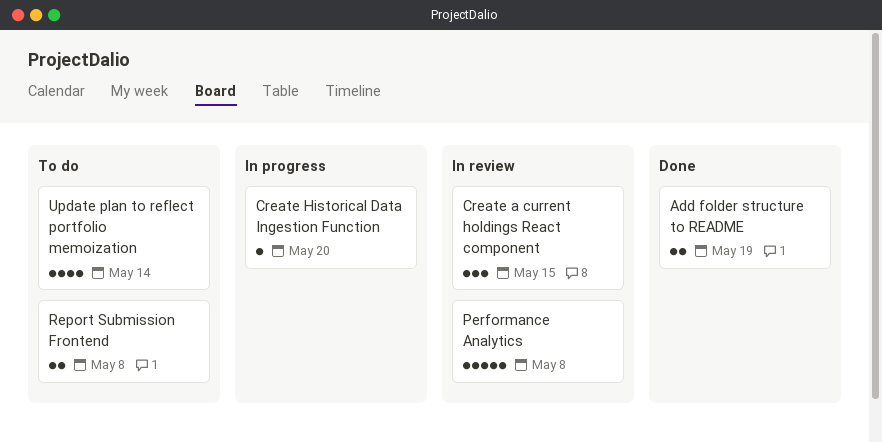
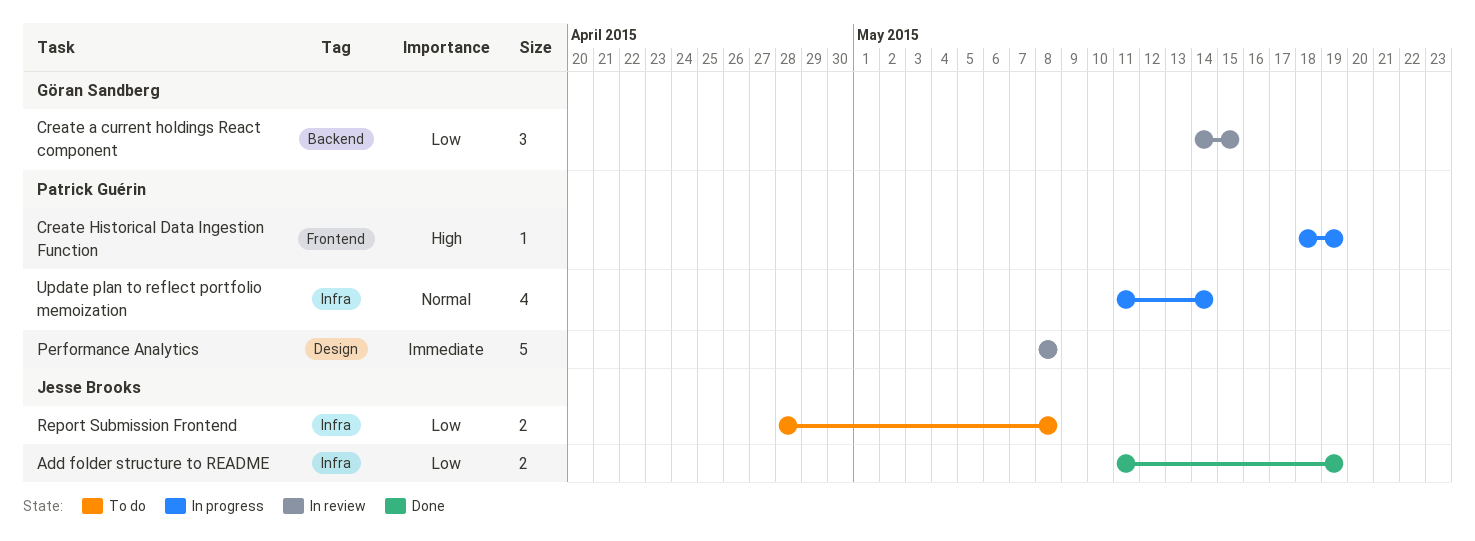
Create Historical Data Ingestion Function, due: May 20 -> May 19
Update plan to reflect portfolio memoization, status: To do -> In progress

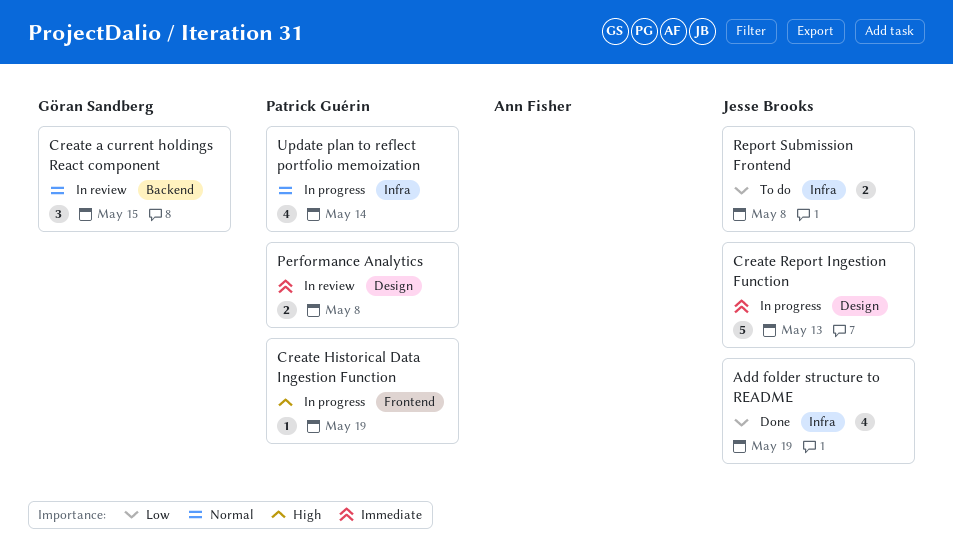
Add folder structure to README, estimate: 2 -> 4
Create a current holdings React component, priority: Low -> Normal
Create Report Ingestion Function: none -> present
Performance Analytics, estimate: 5 -> 2

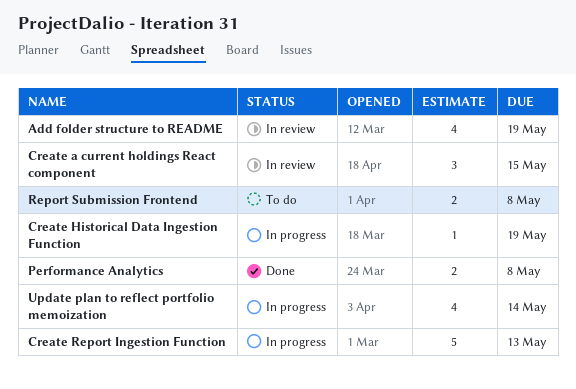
Add folder structure to README, status: Done -> In review
Performance Analytics, status: In review -> Done

